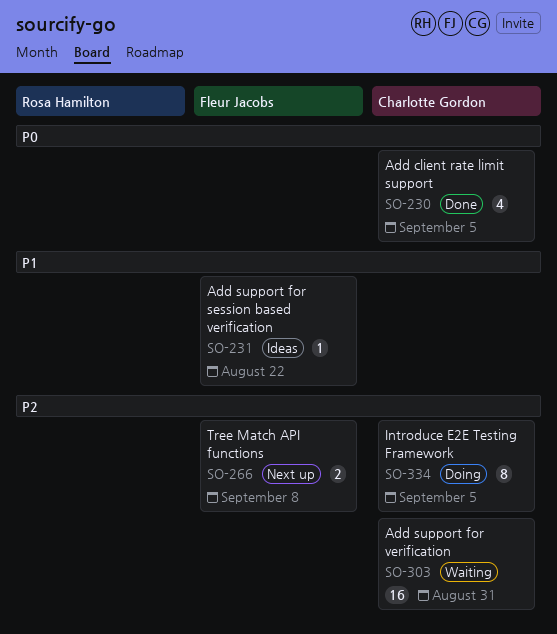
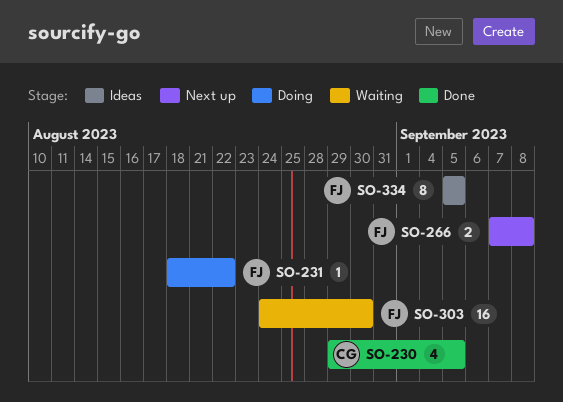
SO-231, status: Ideas -> Doing
SO-303, owner: Charlotte Gordon -> Fleur Jacobs
SO-303, due: Aug 31 -> Aug 30
SO-334, status: Doing -> Ideas
SO-334, owner: Charlotte Gordon -> Fleur Jacobs

